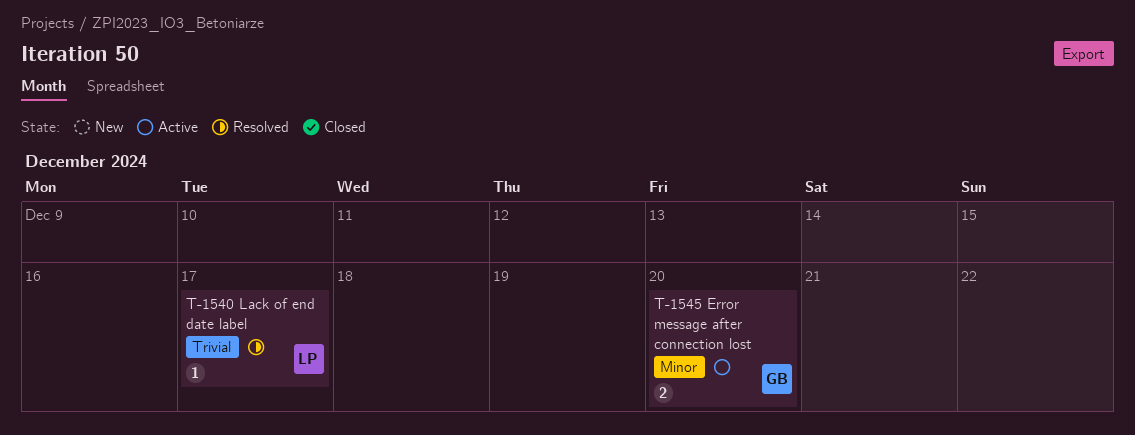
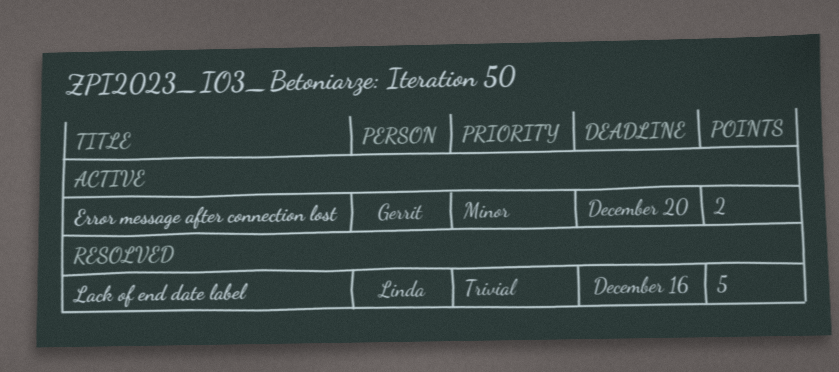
Lack of end date label, estimate: 1 -> 5
Lack of end date label, due: Dec 17 -> Dec 16

